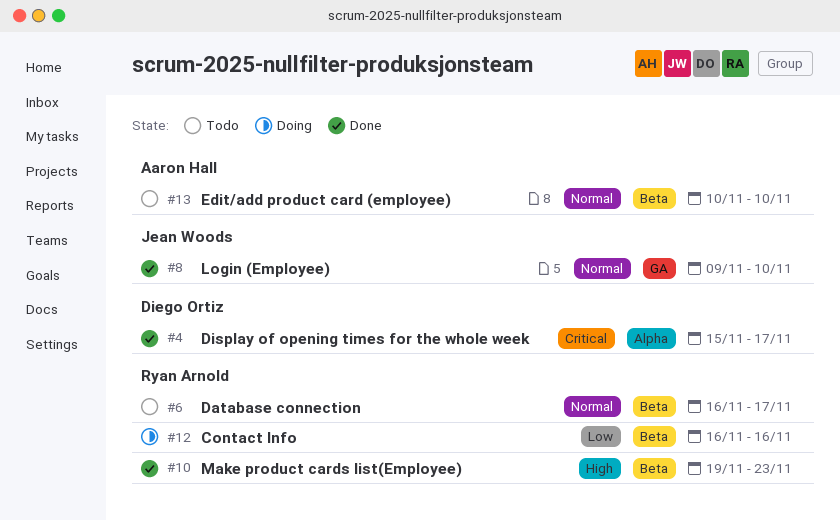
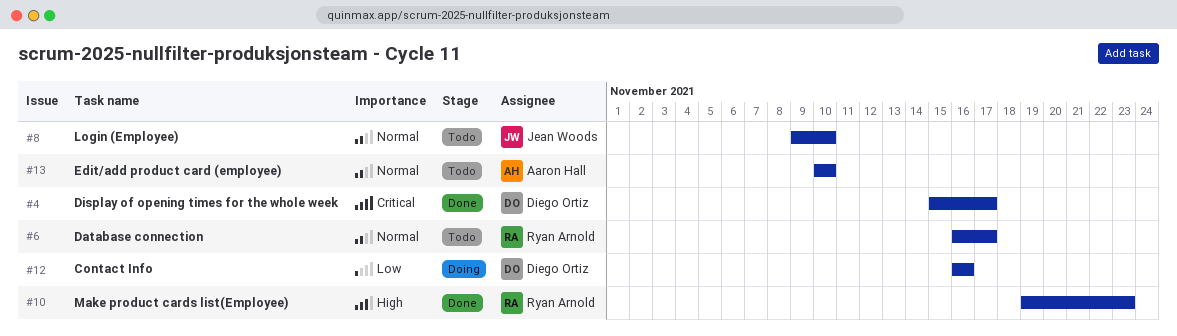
#8, status: Done -> Todo
#12, owner: Ryan Arnold -> Diego Ortiz

